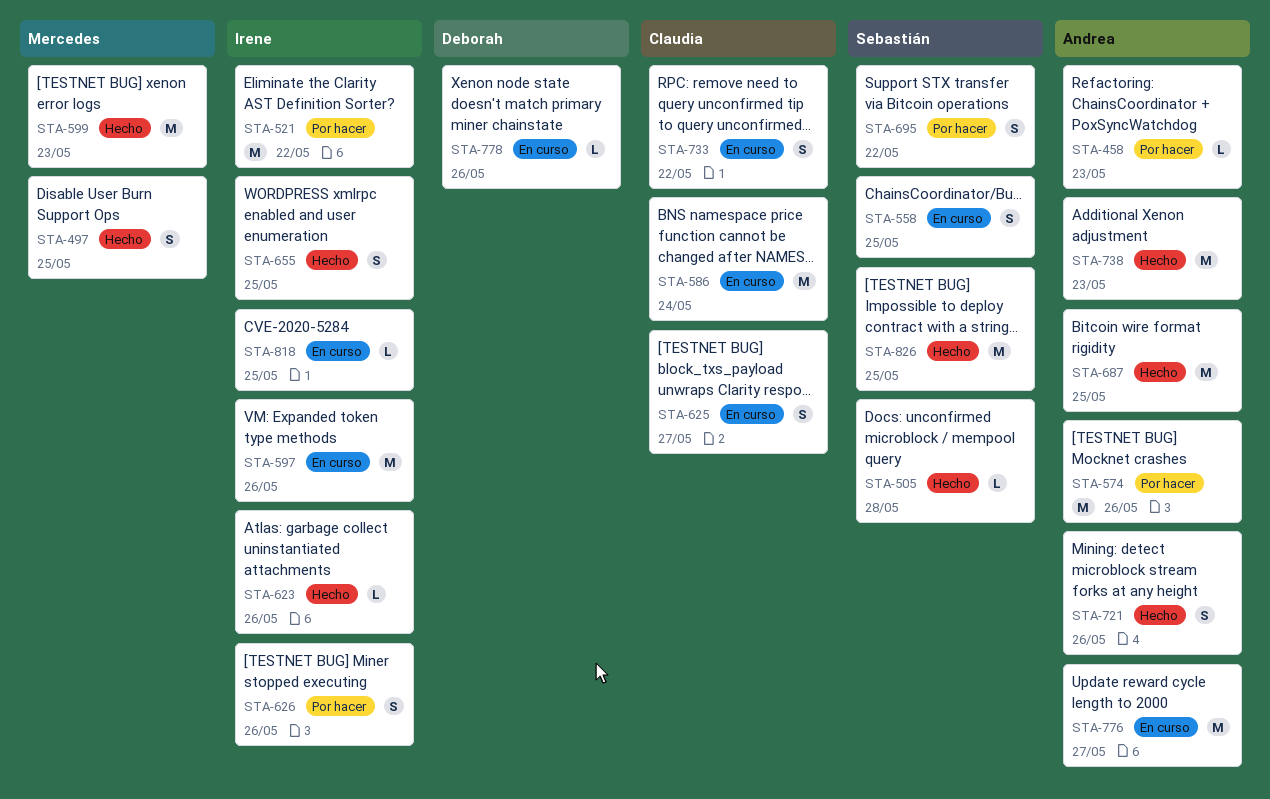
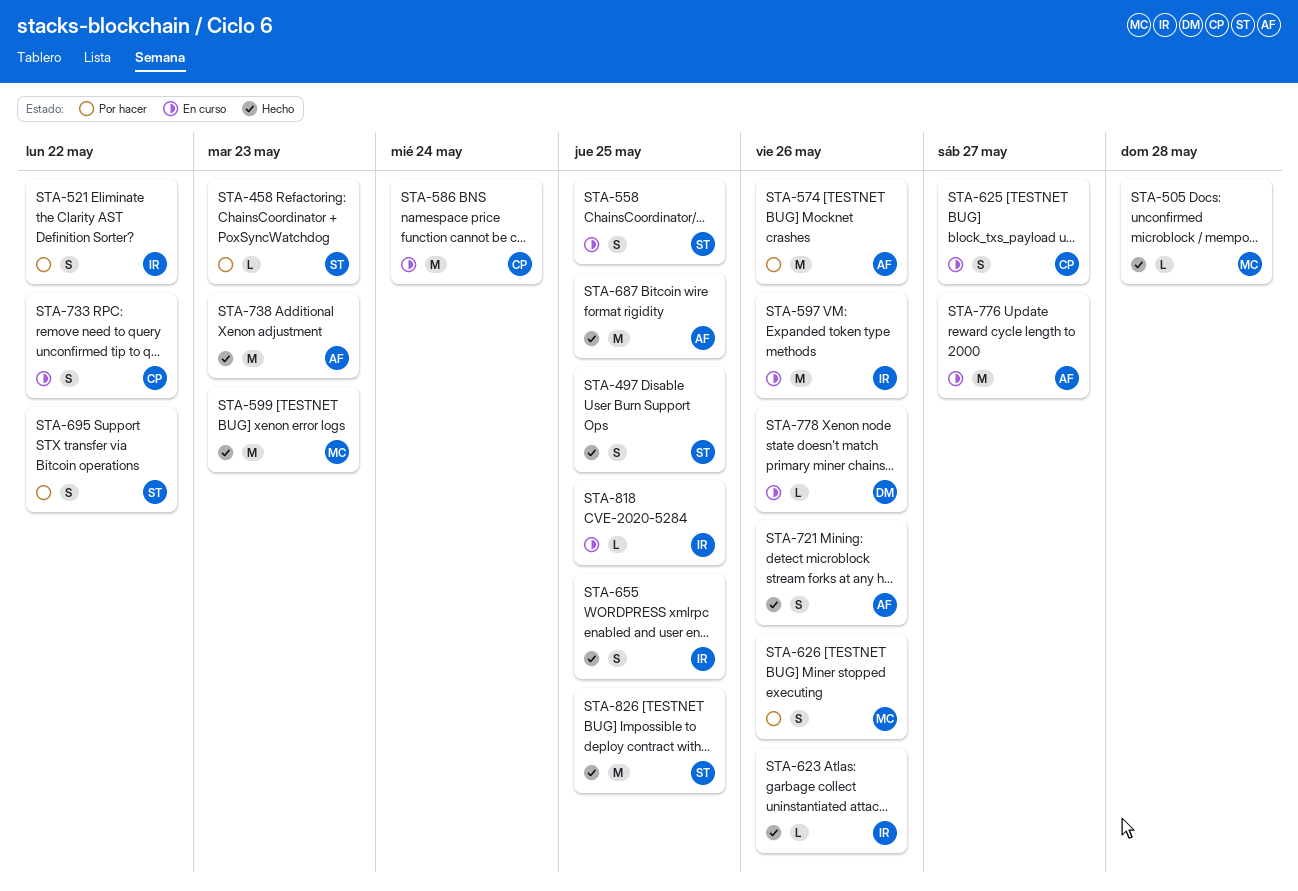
STA-458, owner: Andrea -> Sebastián
STA-497, owner: Mercedes -> Sebastián
STA-505, owner: Sebastián -> Mercedes
STA-521, estimate: M -> S
STA-626, owner: Irene -> Mercedes

